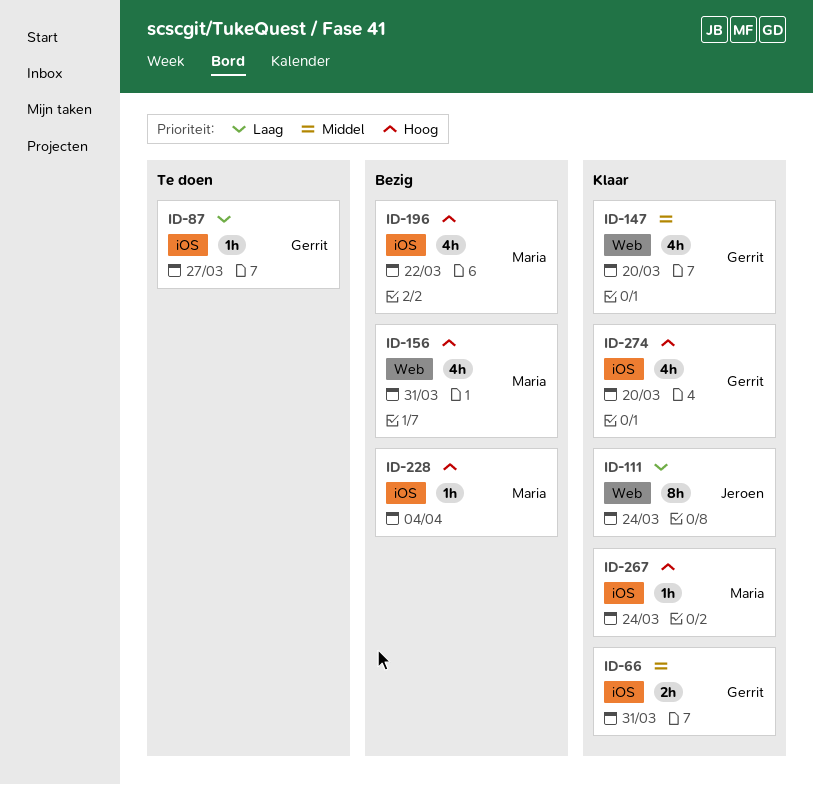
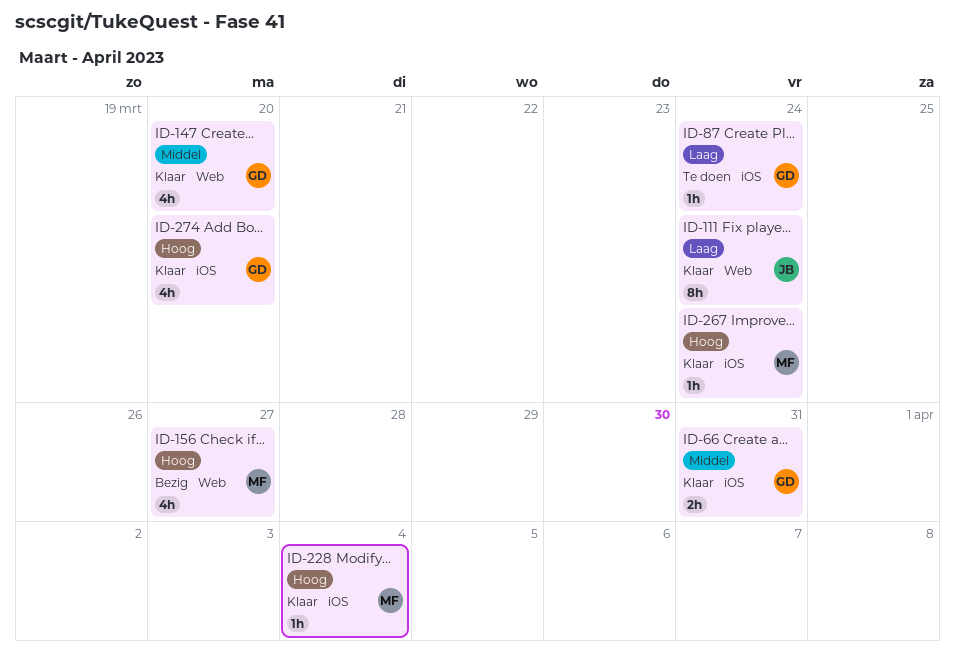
ID-87, due: Mar 27 -> Mar 24
ID-156, due: Mar 31 -> Mar 27
ID-196: present -> none
ID-228, status: Bezig -> Klaar

